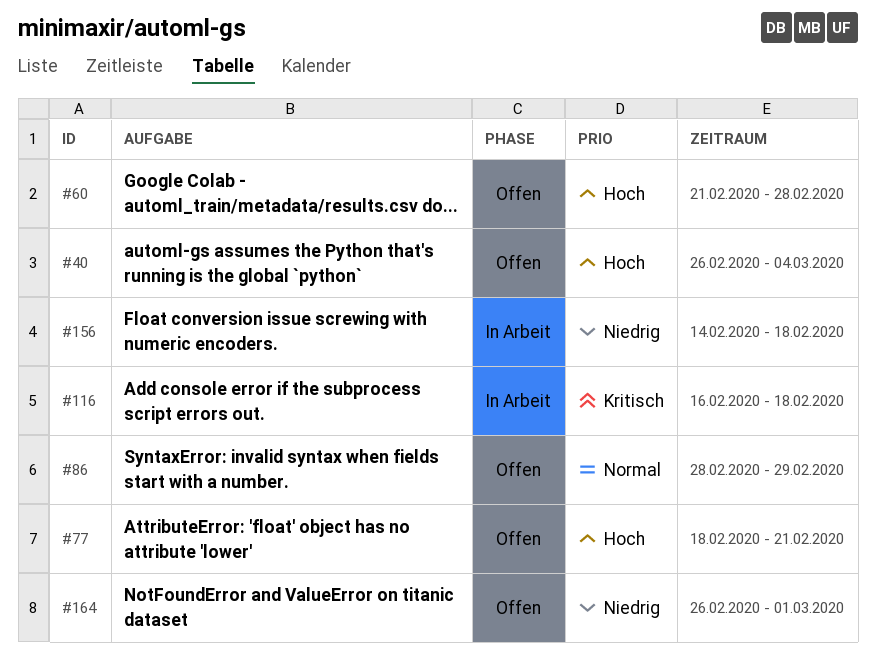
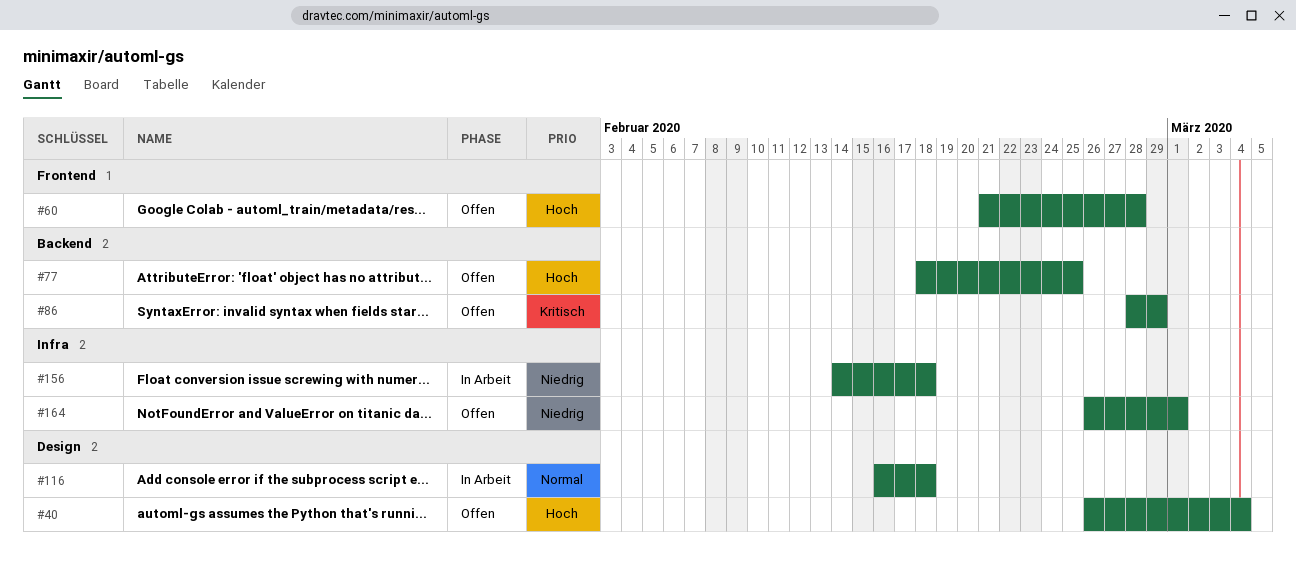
#77, due: Feb 21 -> Feb 25
#86, priority: Normal -> Kritisch
#116, priority: Kritisch -> Normal

